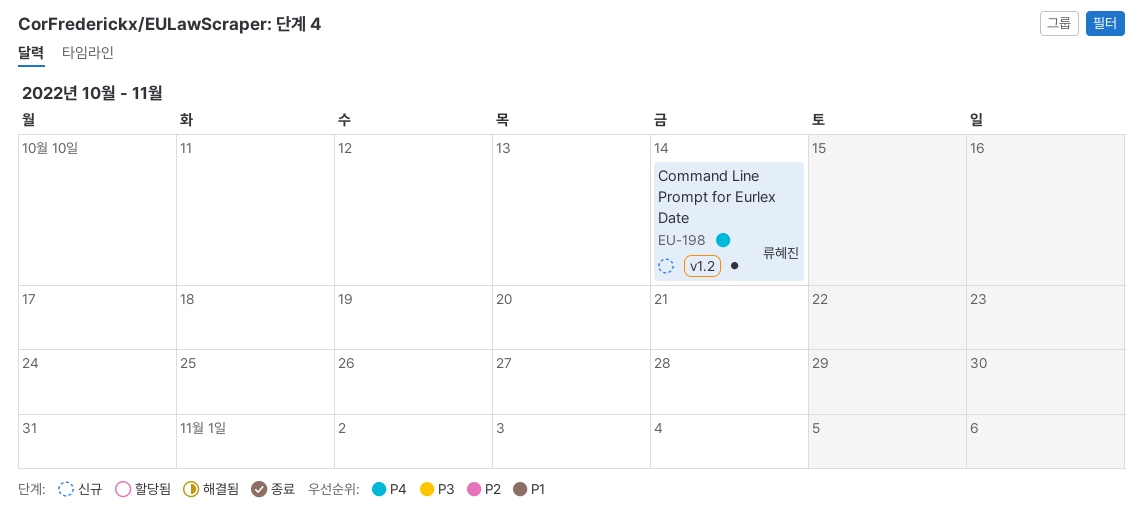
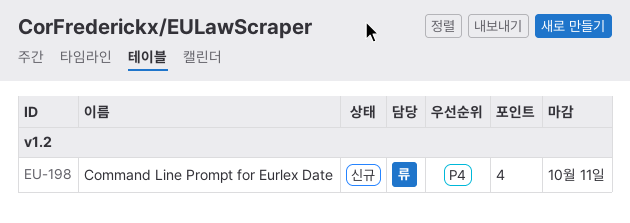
EU-198, estimate: 1 -> 4
EU-198, due: Oct 14 -> Oct 11

